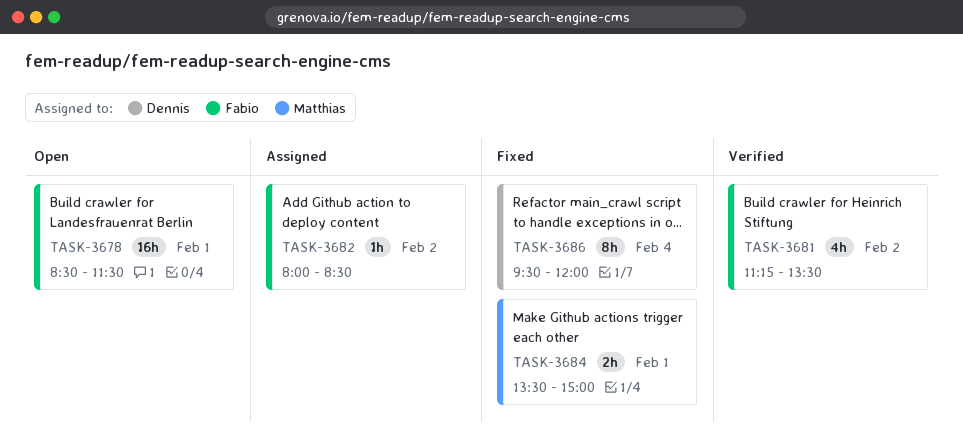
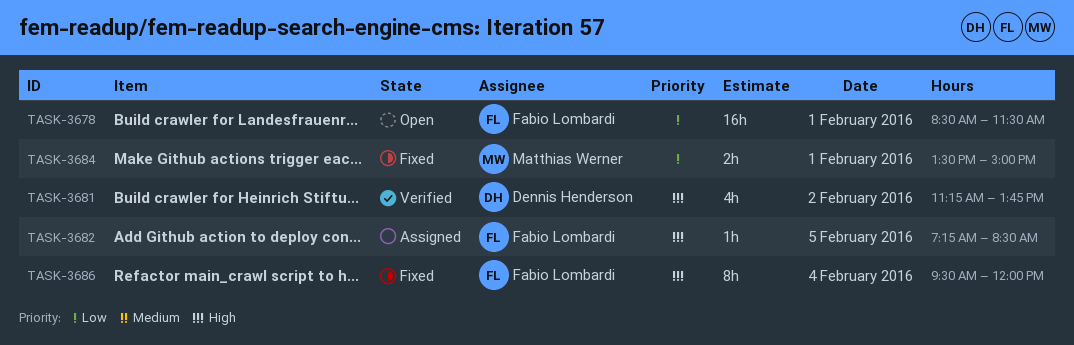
TASK-3681, owner: Fabio Lombardi -> Dennis Henderson
TASK-3681, ends: 13:30 -> 13:45
TASK-3682, day: Feb 2 -> Feb 5
TASK-3682, begins: 08:00 -> 07:15
TASK-3686, owner: Dennis Henderson -> Fabio Lombardi

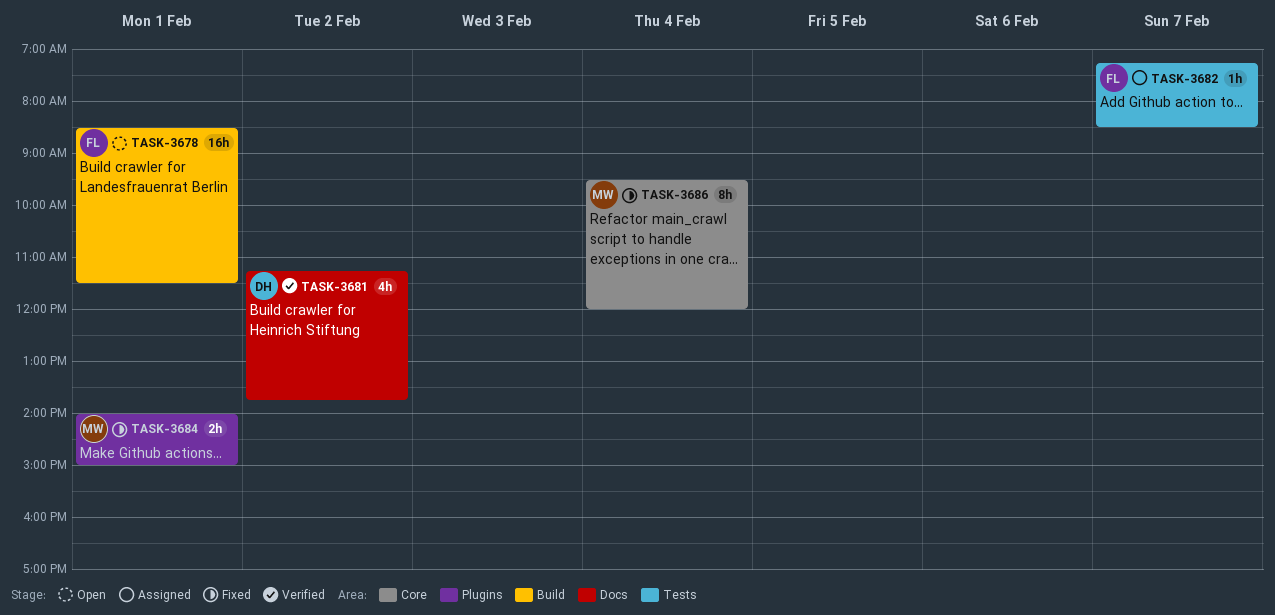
TASK-3682, day: Feb 5 -> Feb 7
TASK-3684, begins: 13:30 -> 14:00
TASK-3686, owner: Fabio Lombardi -> Matthias Werner

